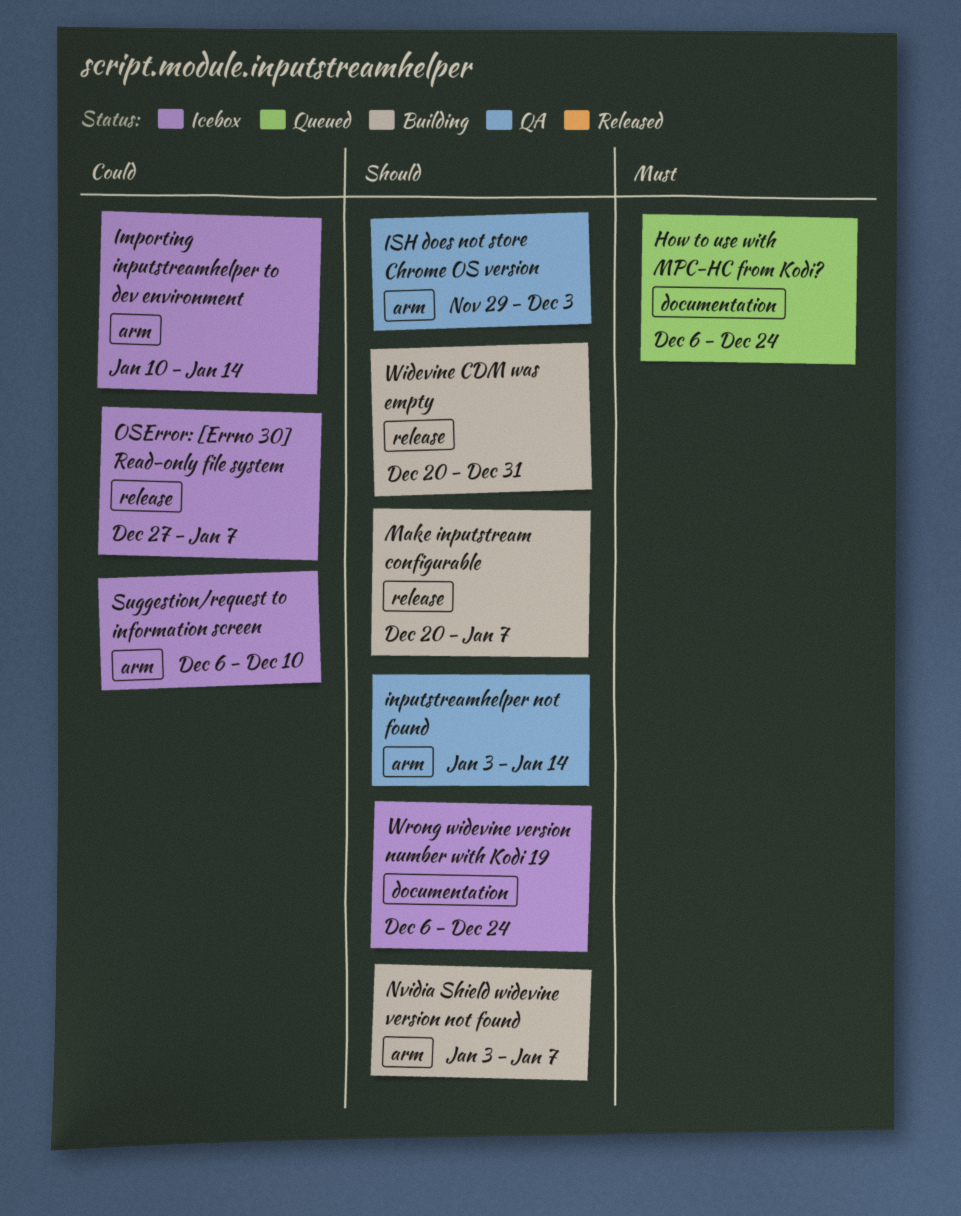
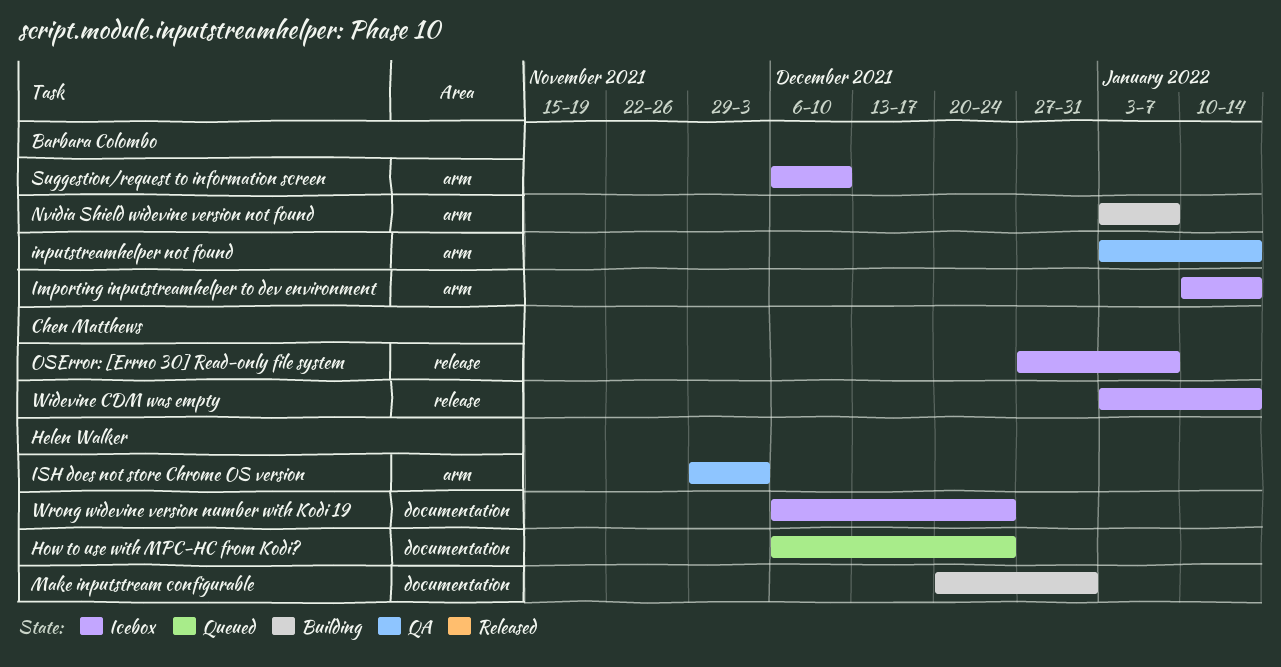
Make inputstream configurable, label: release -> documentation
Make inputstream configurable, due: Jan 7 -> Dec 31
Widevine CDM was empty, status: Building -> Icebox
Widevine CDM was empty, start: Dec 20 -> Jan 3
Widevine CDM was empty, due: Dec 31 -> Jan 14

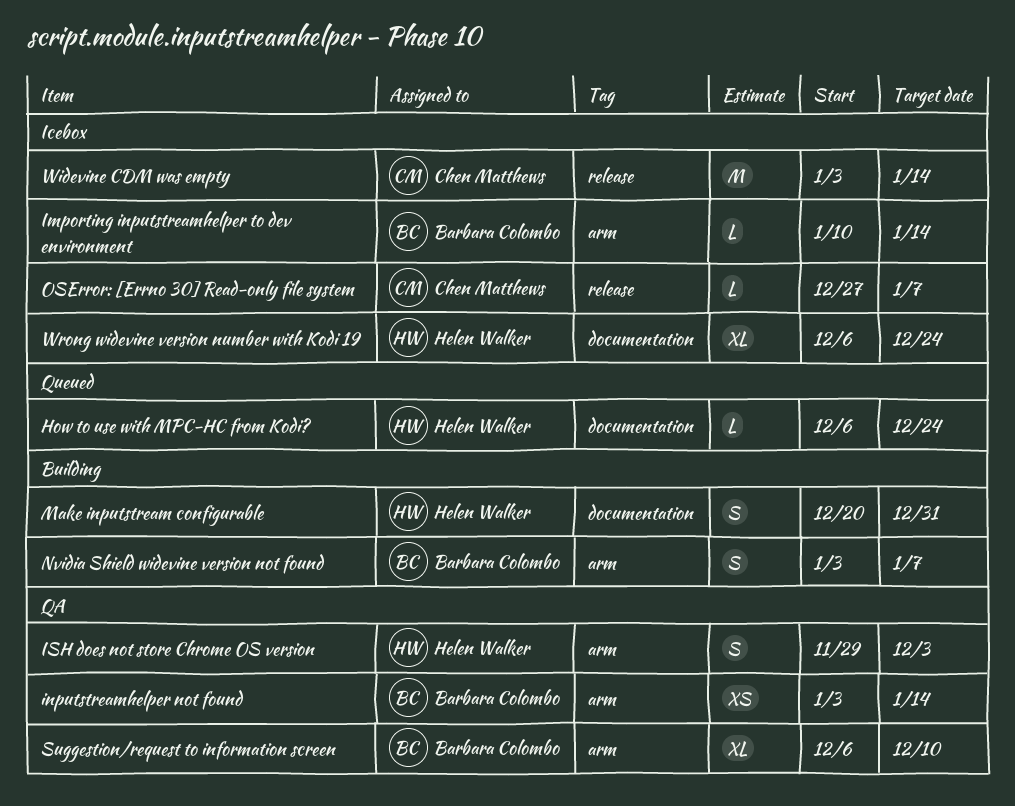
Suggestion/request to information screen, status: Icebox -> QA

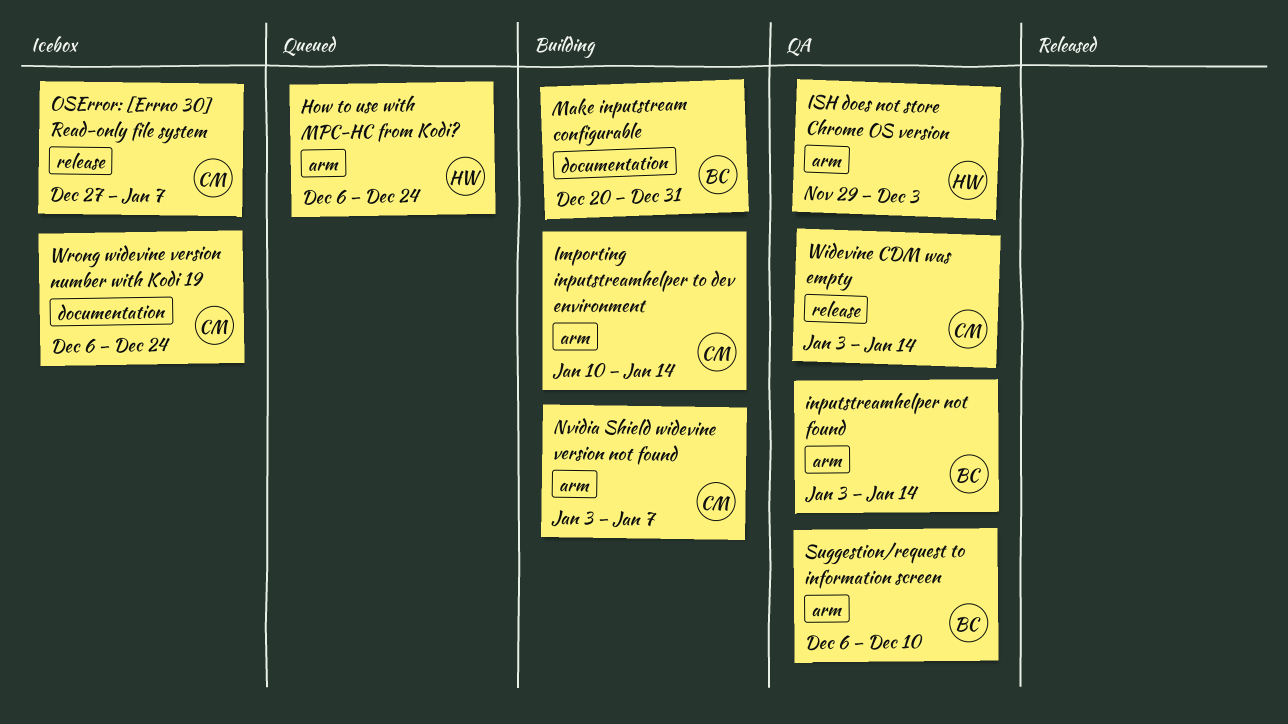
How to use with MPC-HC from Kodi?, label: documentation -> arm
Importing inputstreamhelper to dev environment, status: Icebox -> Building
Importing inputstreamhelper to dev environment, owner: Barbara Colombo -> Chen Matthews
Make inputstream configurable, owner: Helen Walker -> Barbara Colombo
Nvidia Shield widevine version not found, owner: Barbara Colombo -> Chen Matthews
Widevine CDM was empty, status: Icebox -> QA
Wrong widevine version number with Kodi 19, owner: Helen Walker -> Chen Matthews

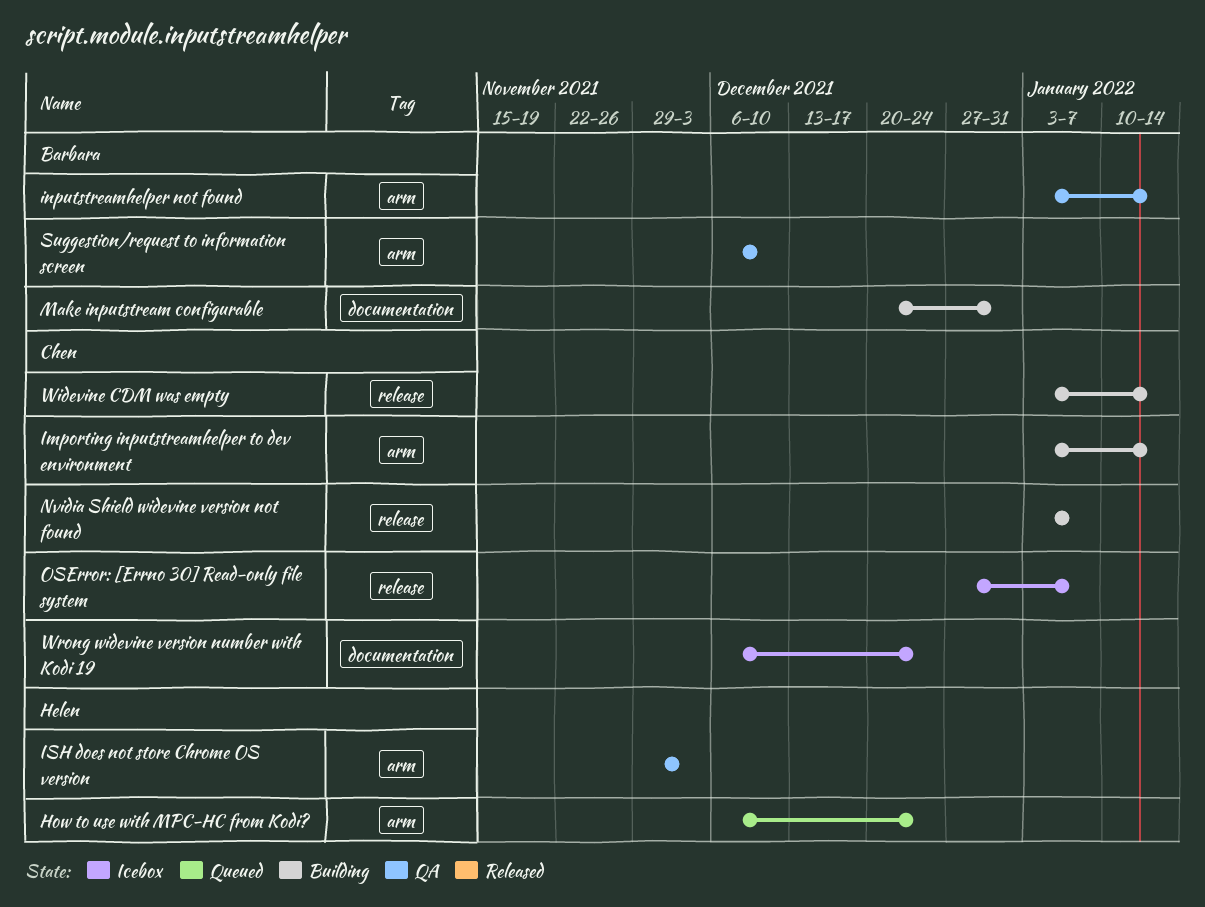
Importing inputstreamhelper to dev environment, start: Jan 10 -> Jan 3
Nvidia Shield widevine version not found, label: arm -> release
Widevine CDM was empty, status: QA -> Building

